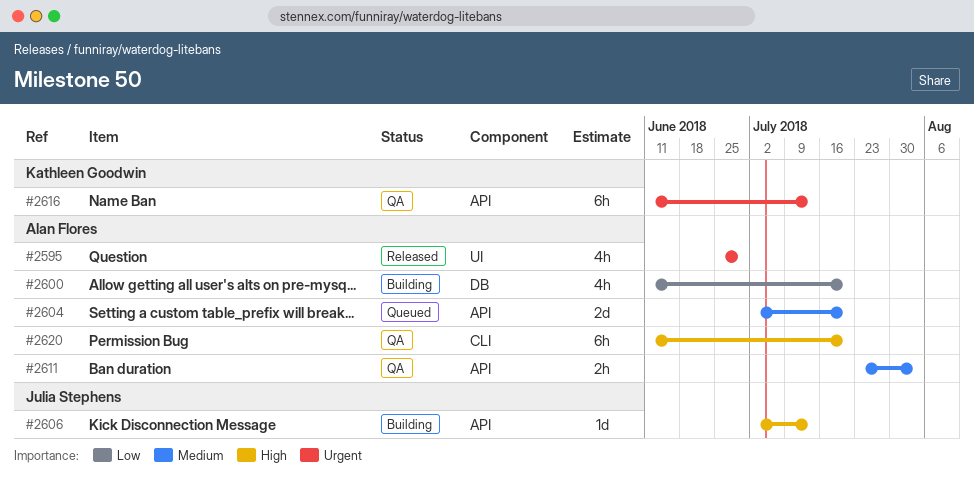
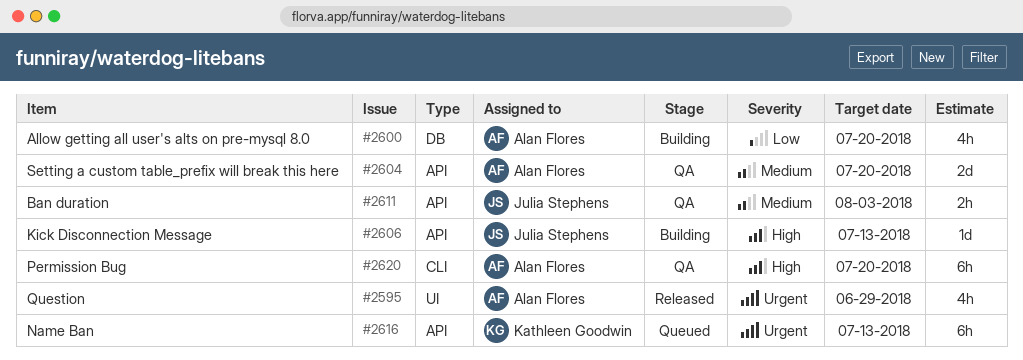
#2604, status: Queued -> QA
#2611, owner: Alan Flores -> Julia Stephens
#2616, status: QA -> Queued

